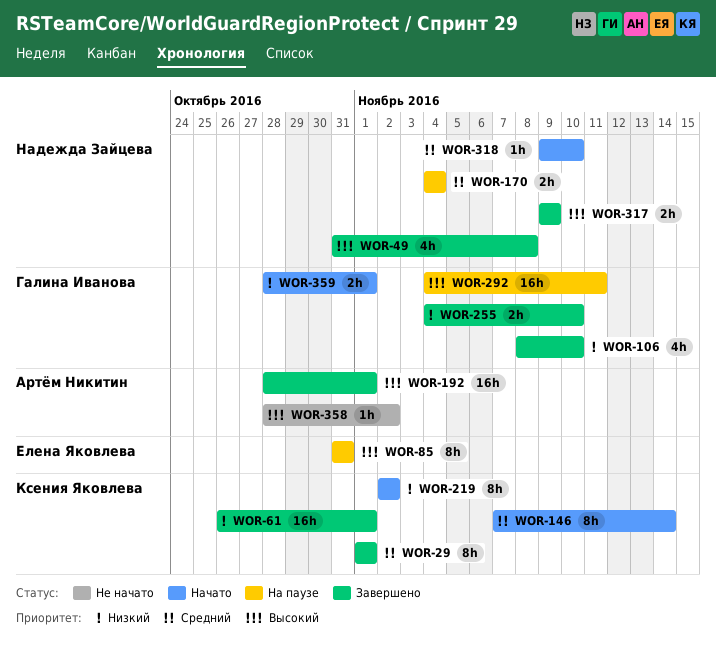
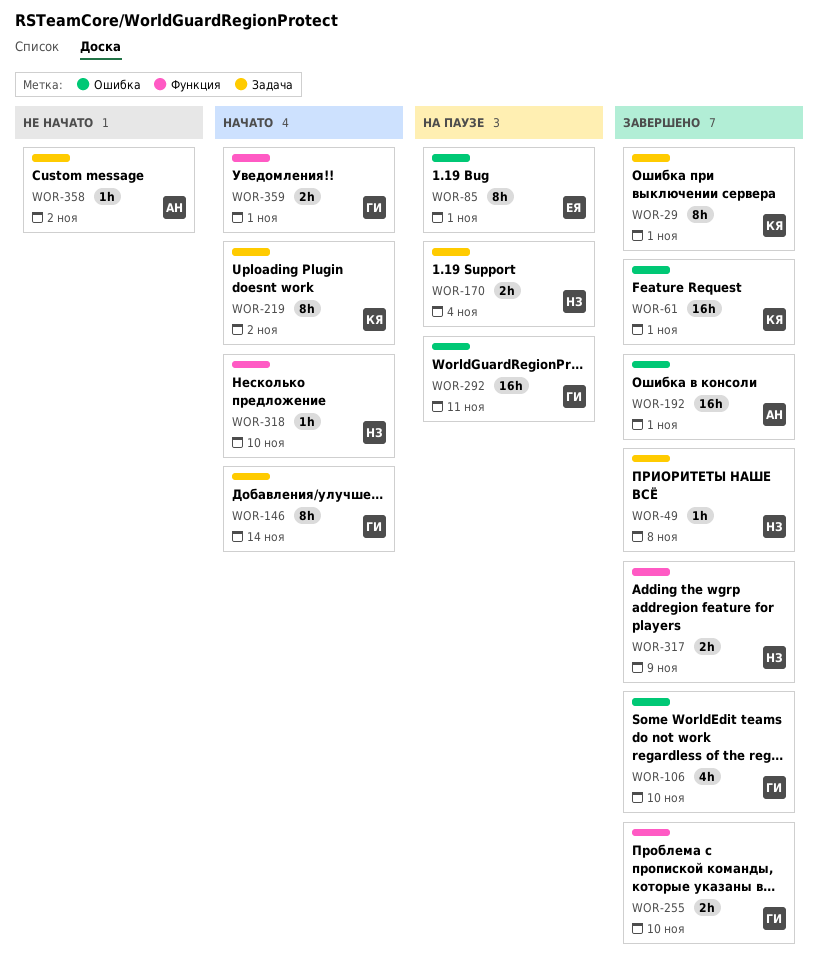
WOR-49, estimate: 4h -> 1h
WOR-85, due: Oct 31 -> Nov 1
WOR-146, owner: Ксения Яковлева -> Галина Иванова

